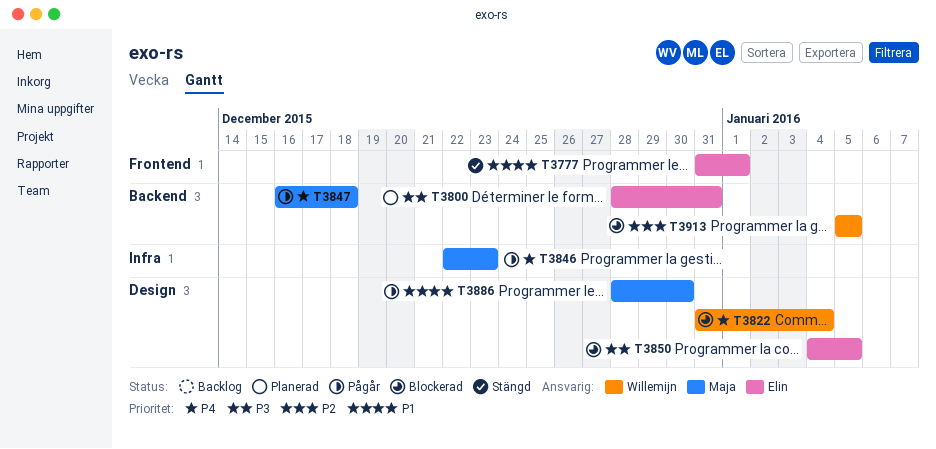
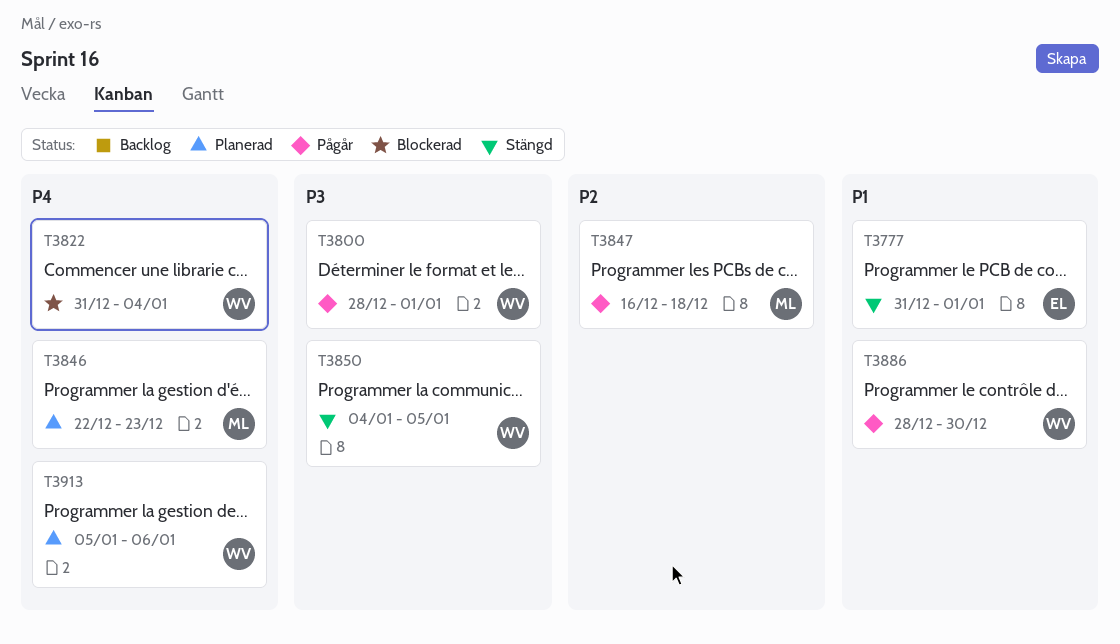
T3800, status: Planerad -> Pågår
T3800, owner: Elin -> Willemijn
T3800, due: Dec 31 -> Jan 1
T3846, status: Pågår -> Planerad
T3847, priority: P4 -> P2
T3850, status: Blockerad -> Stängd
T3850, owner: Elin -> Willemijn
T3886, owner: Maja -> Willemijn
T3913, status: Blockerad -> Planerad
T3913, priority: P2 -> P4
T3913, due: Jan 5 -> Jan 6

